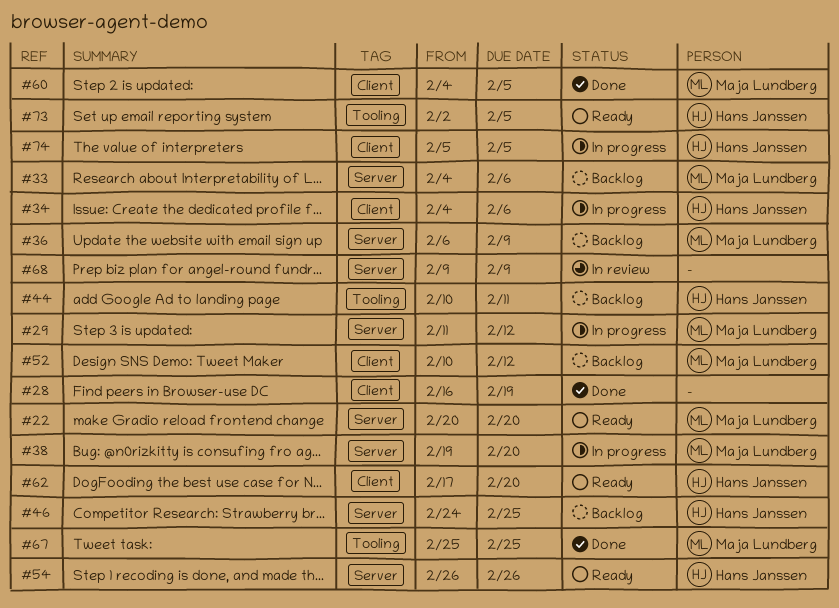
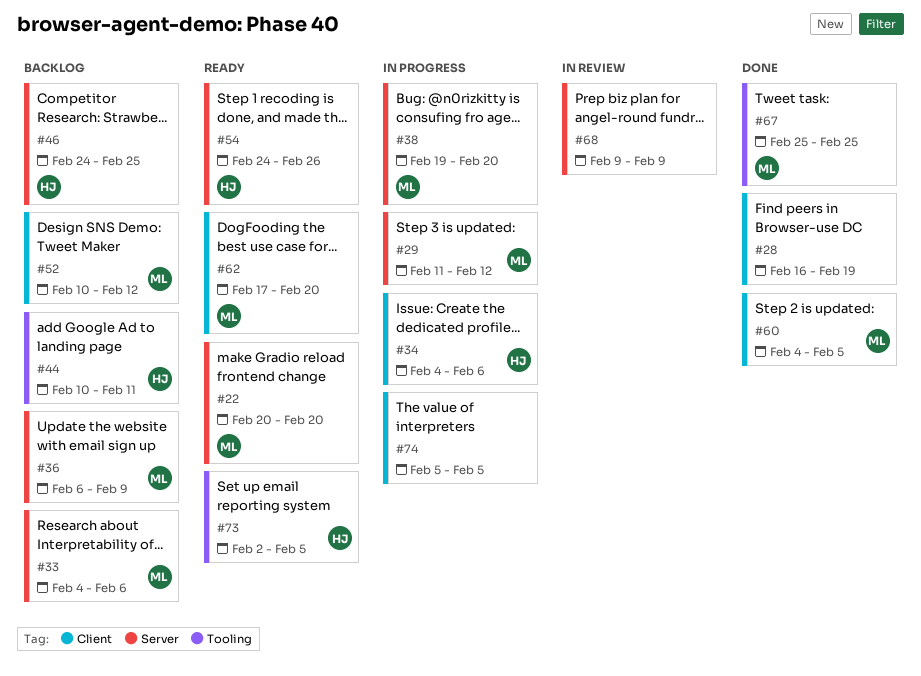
#54, start: Feb 26 -> Feb 24
#62, owner: Hans Janssen -> Maja Lundberg
#74, owner: Hans Janssen -> none

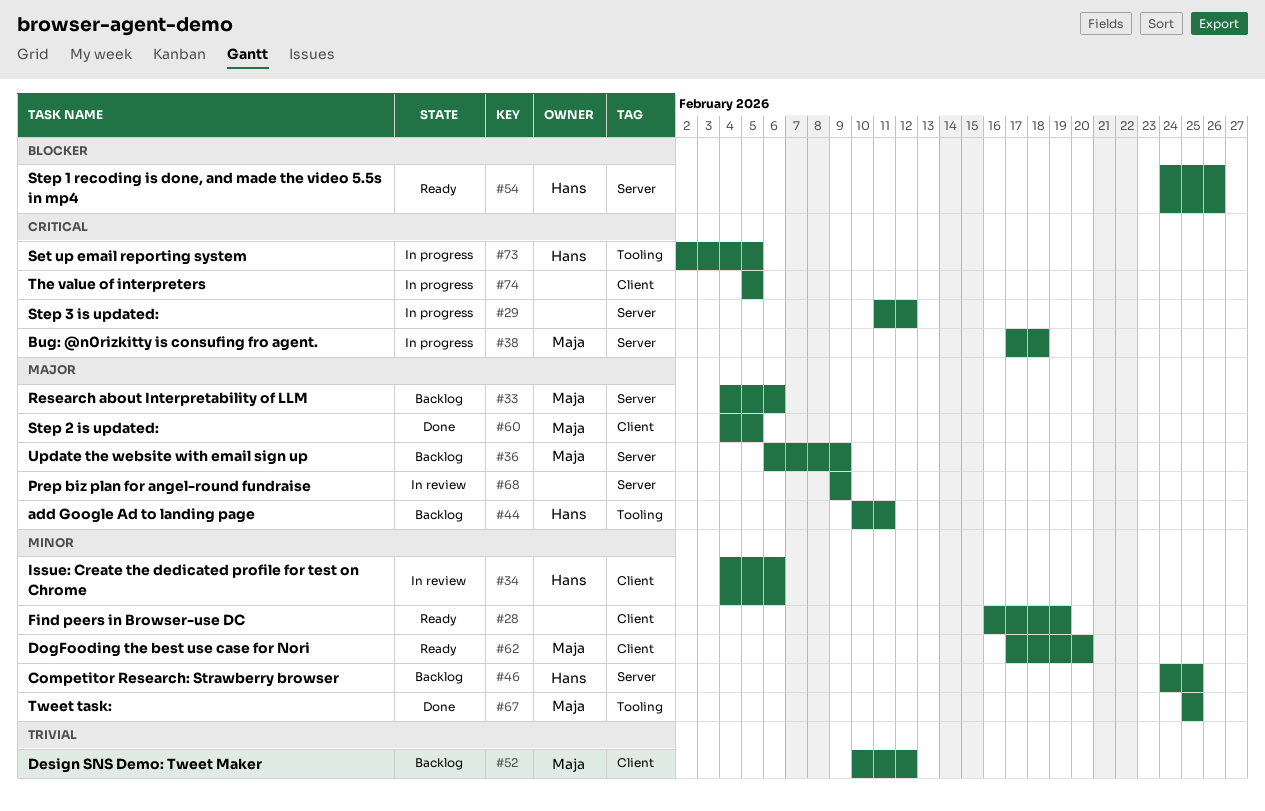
#22: present -> none
#28, status: Done -> Ready
#29, owner: Maja -> none
#34, status: In progress -> In review
#38, start: Feb 19 -> Feb 17
#38, due: Feb 20 -> Feb 18
#73, status: Ready -> In progress

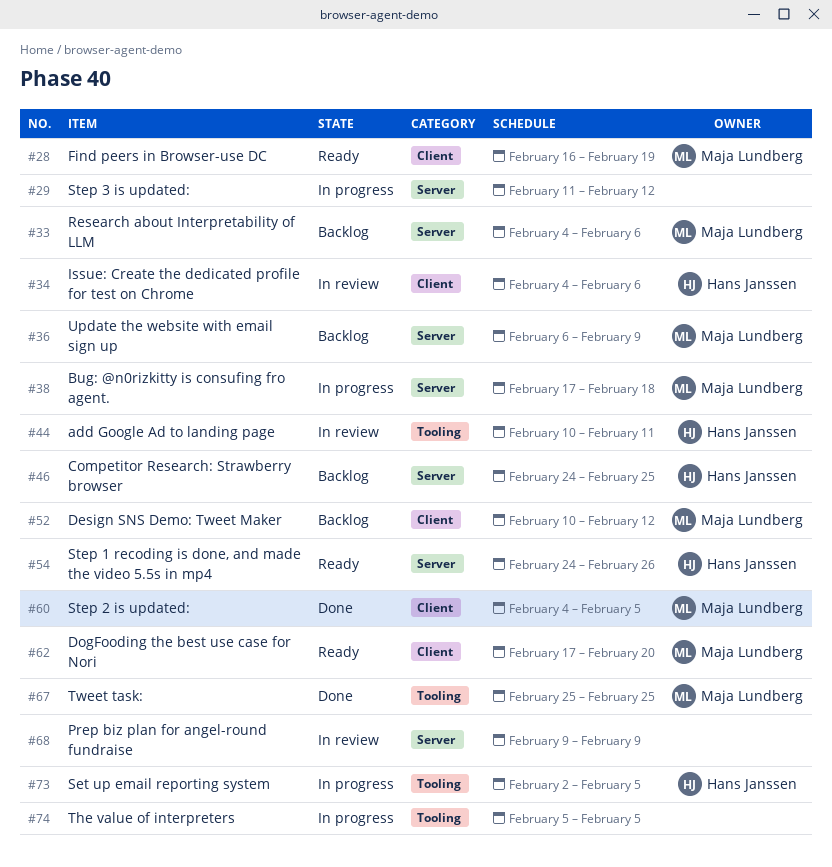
#28, owner: none -> Maja Lundberg
#44, status: Backlog -> In review
#74, label: Client -> Tooling

